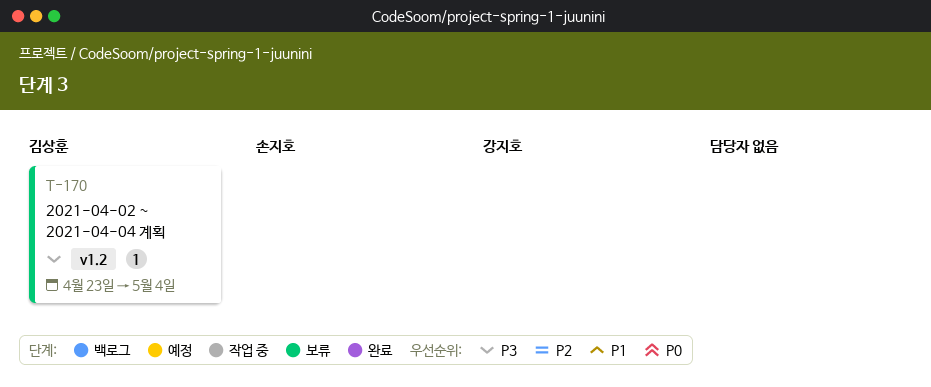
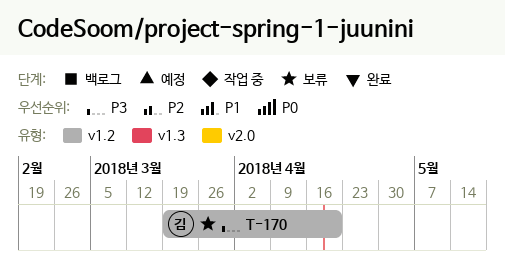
T-170, start: Apr 23 -> Mar 19
T-170, due: May 4 -> Apr 20

